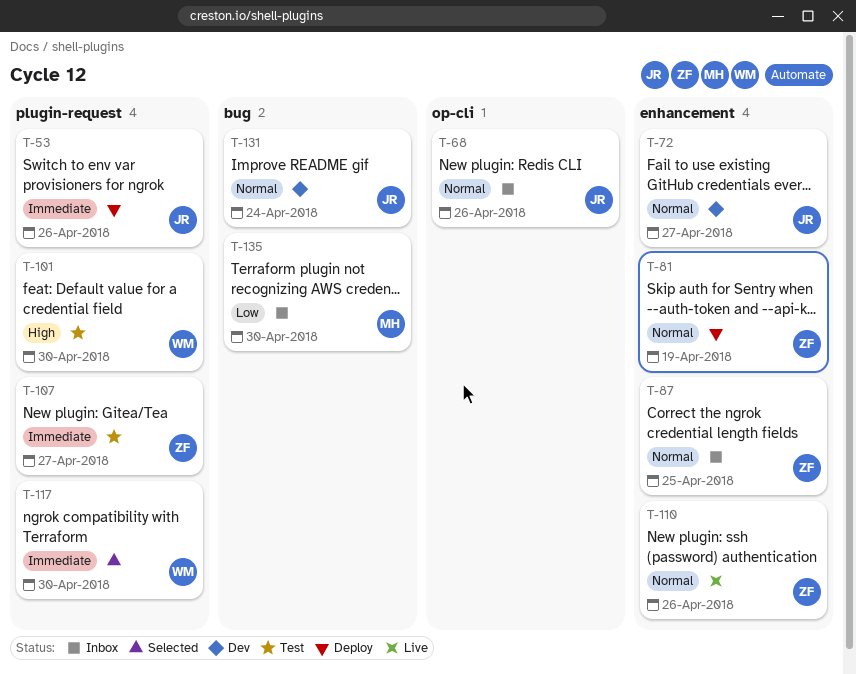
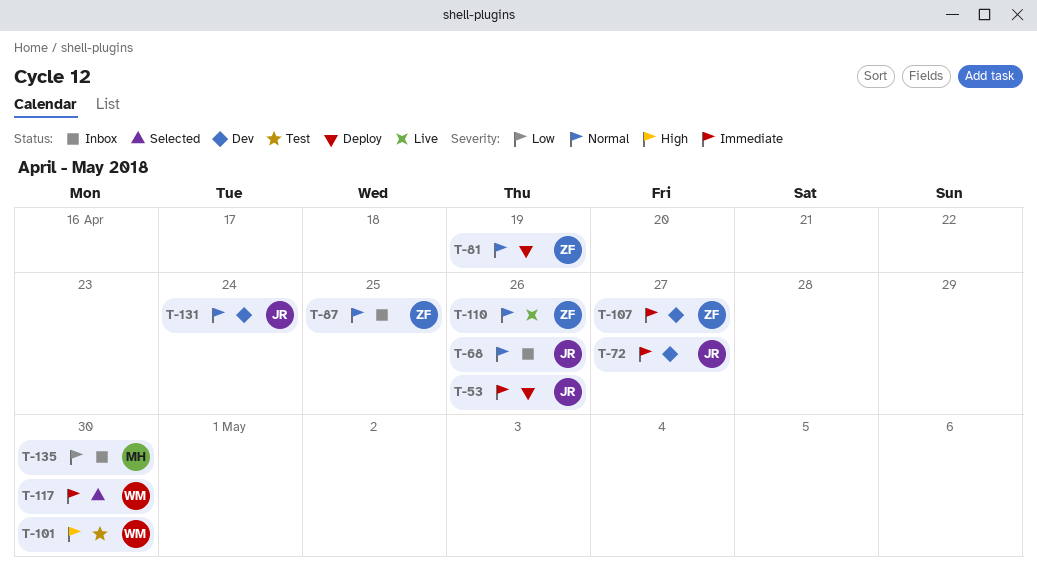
T-72, priority: Normal -> Immediate
T-107, status: Test -> Dev

